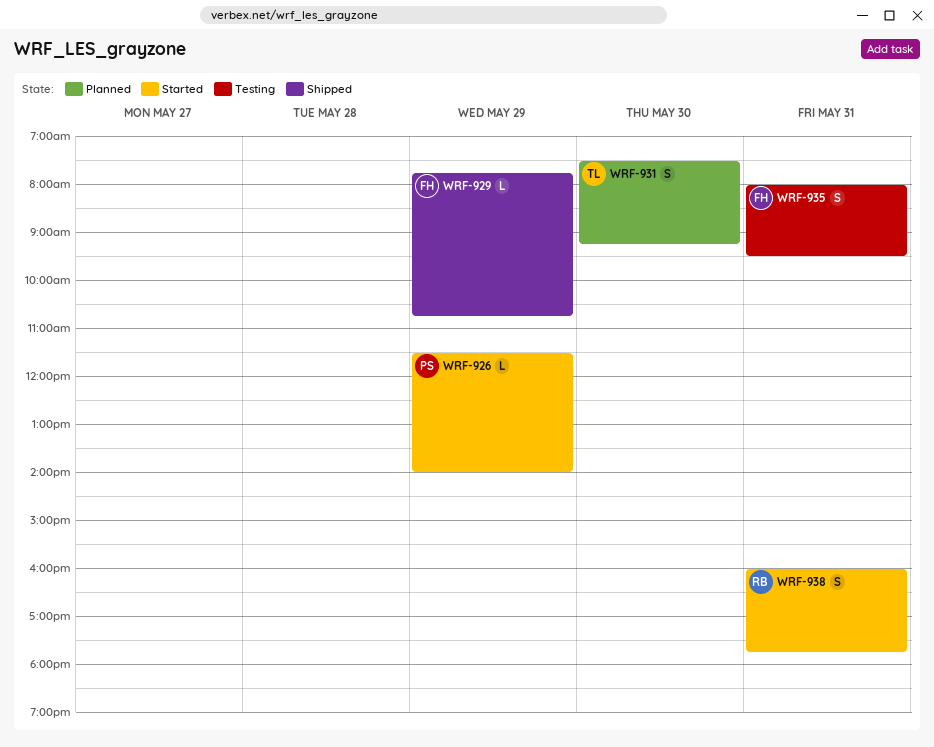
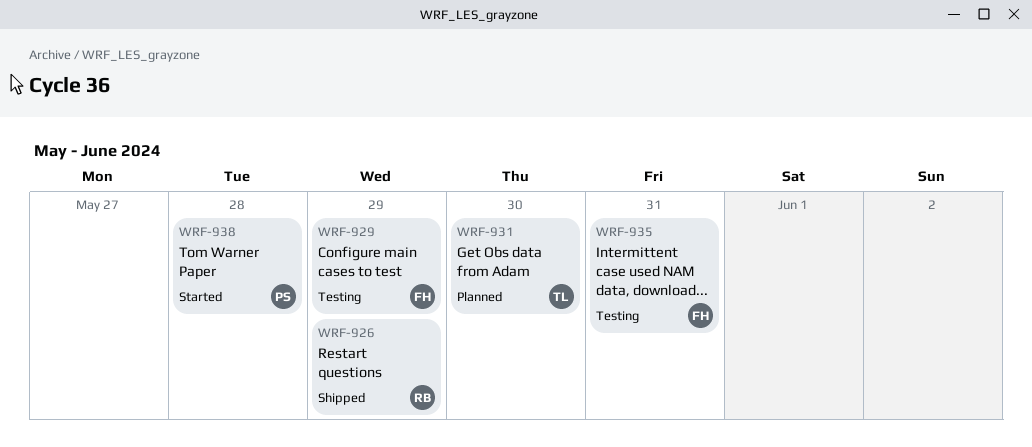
WRF-926, status: Started -> Shipped
WRF-926, owner: PS -> RB
WRF-929, status: Shipped -> Testing
WRF-938, owner: RB -> PS
WRF-938, day: May 31 -> May 28

